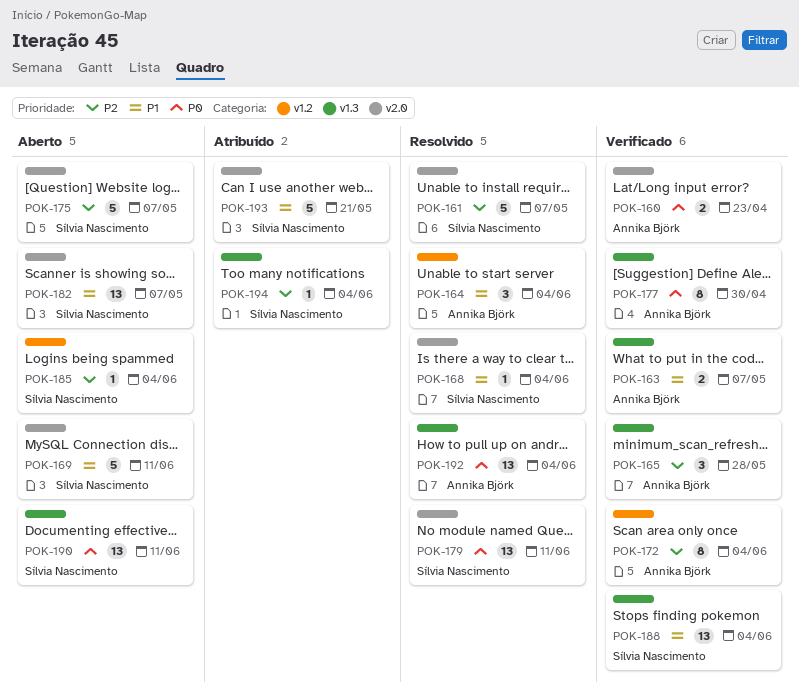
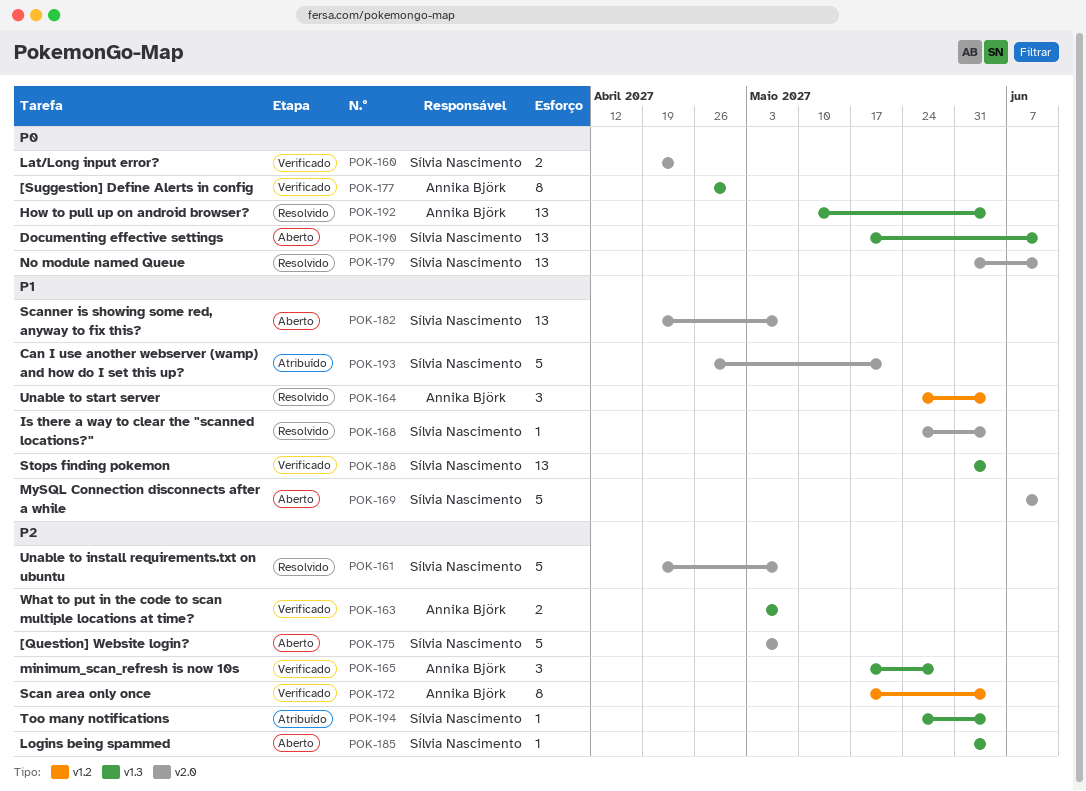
POK-160, owner: Annika Björk -> Sílvia Nascimento
POK-163, priority: P1 -> P2
POK-185, label: v1.2 -> v1.3

